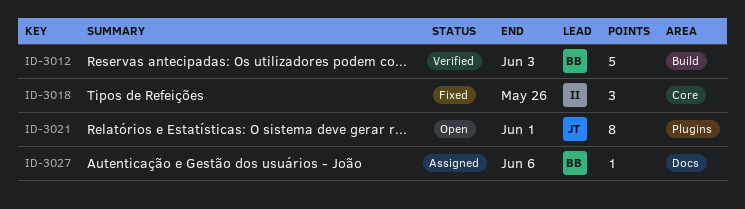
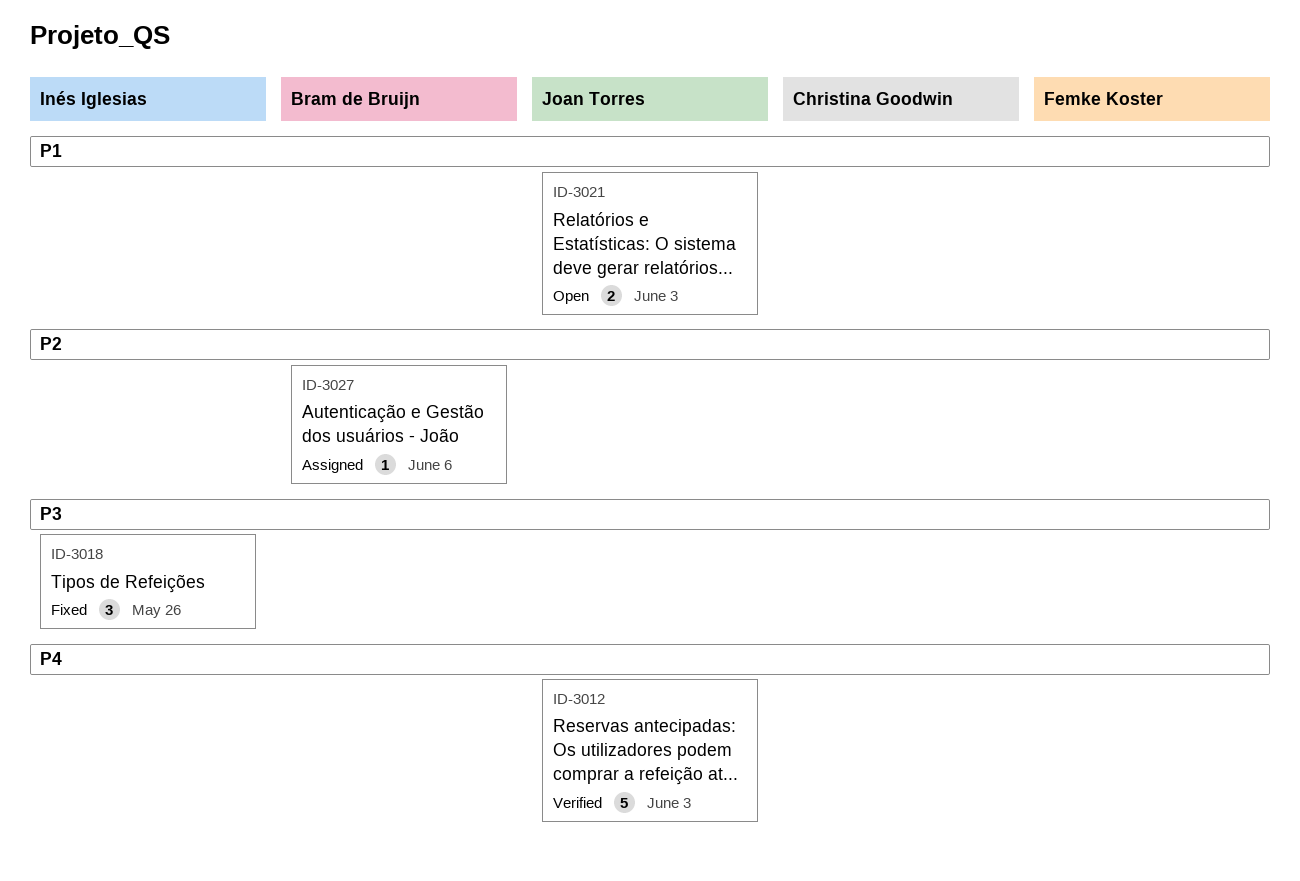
ID-3012, owner: Bram de Bruijn -> Joan Torres
ID-3021, estimate: 8 -> 2
ID-3021, due: Jun 1 -> Jun 3

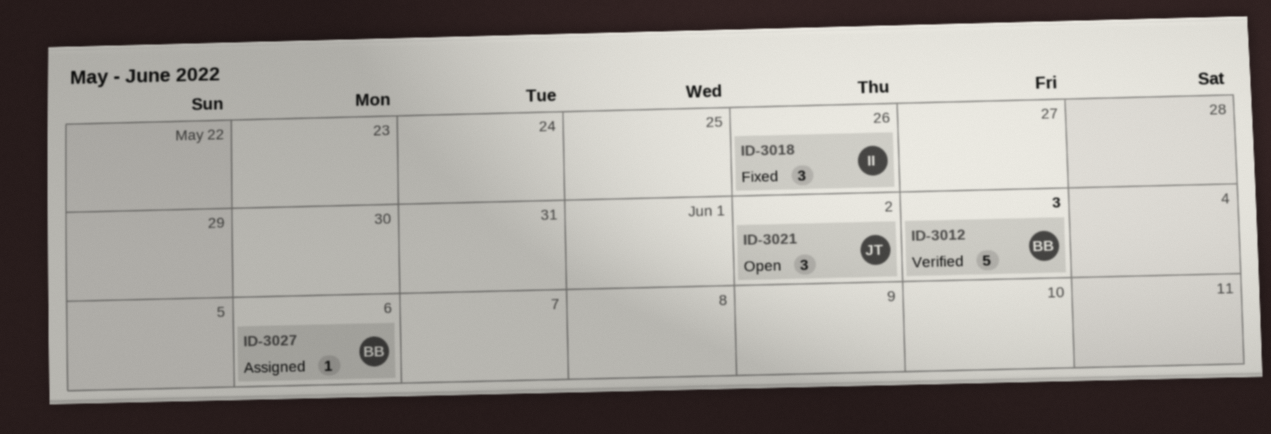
ID-3012, owner: Joan Torres -> Bram de Bruijn
ID-3021, estimate: 2 -> 3
ID-3021, due: Jun 3 -> Jun 2

